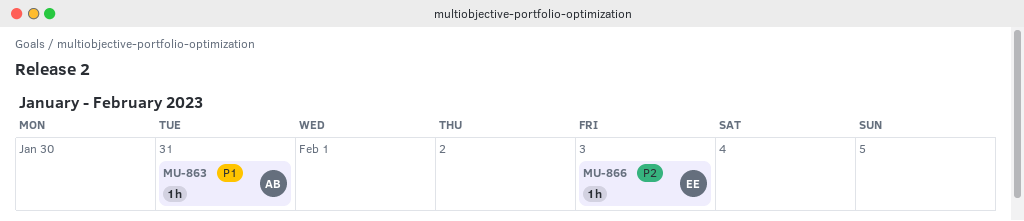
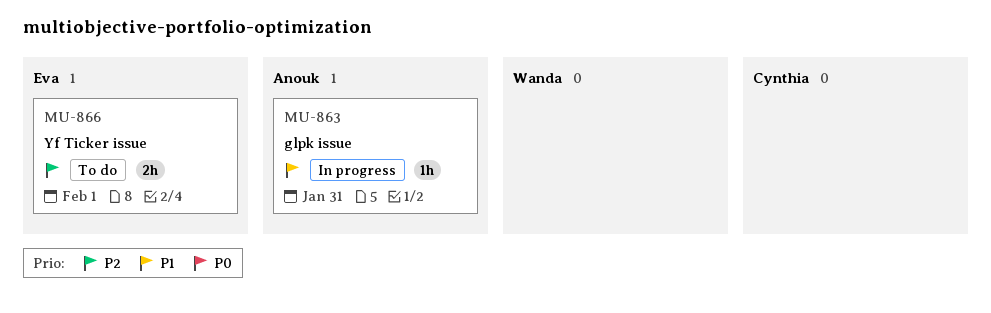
MU-866, estimate: 1h -> 2h
MU-866, due: Feb 3 -> Feb 1

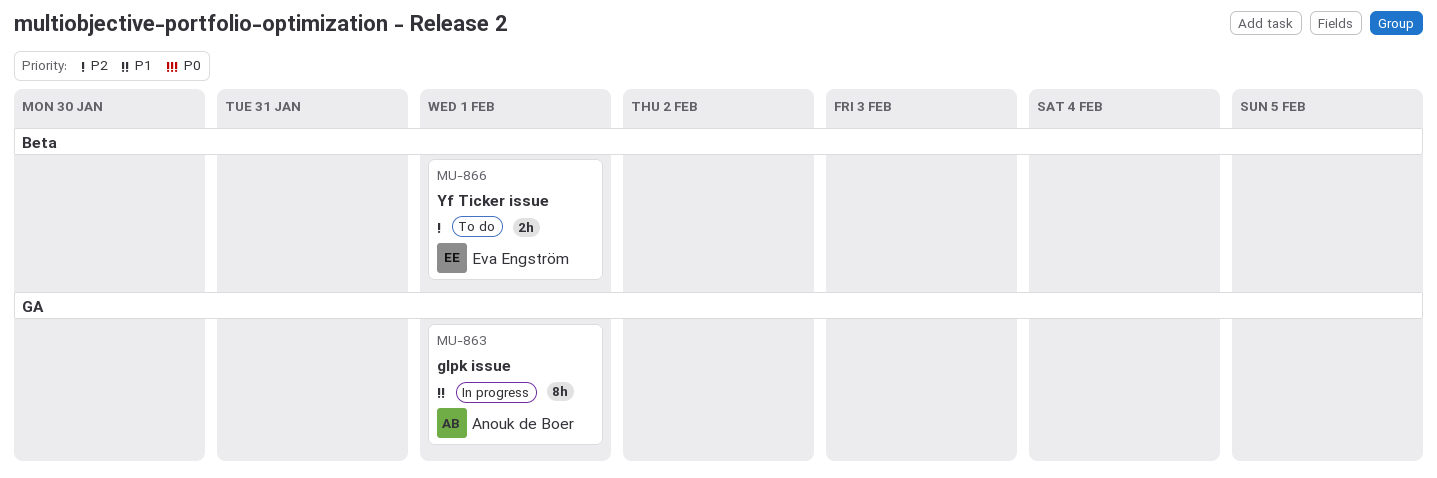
MU-863, estimate: 1h -> 8h
MU-863, due: Jan 31 -> Feb 1

